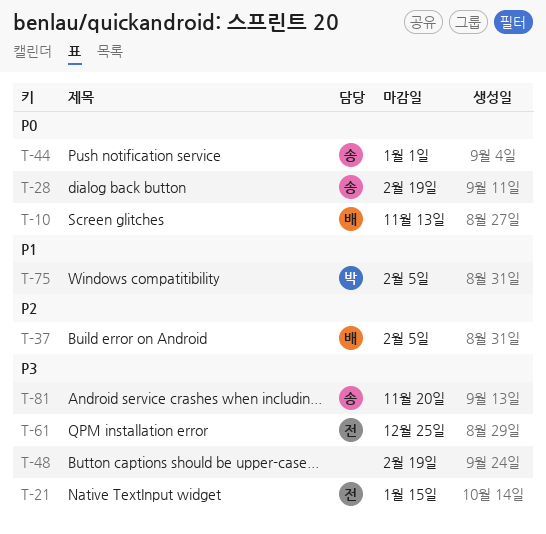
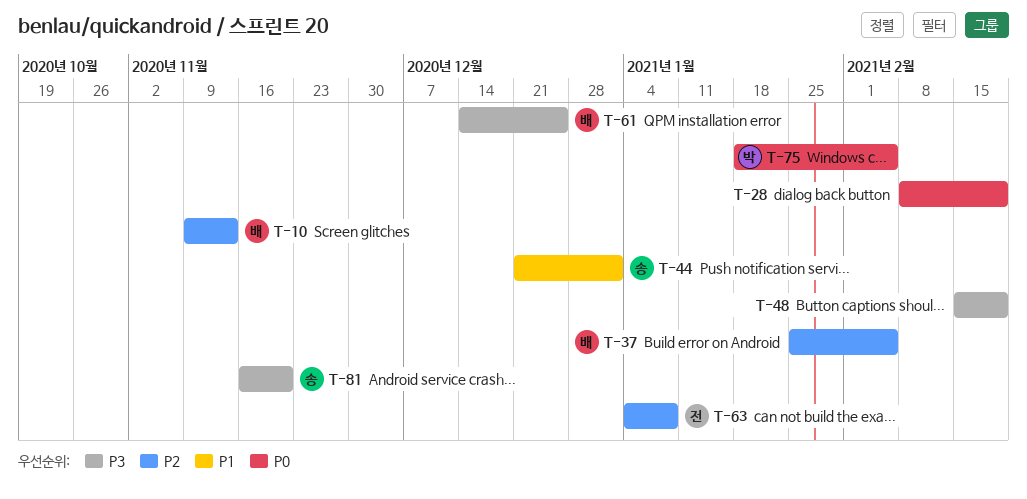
T-10, priority: P0 -> P2
T-21: present -> none
T-28, owner: 송 -> none
T-44, priority: P0 -> P1
T-61, owner: 전 -> 배
T-63: none -> present
T-75, priority: P1 -> P0

